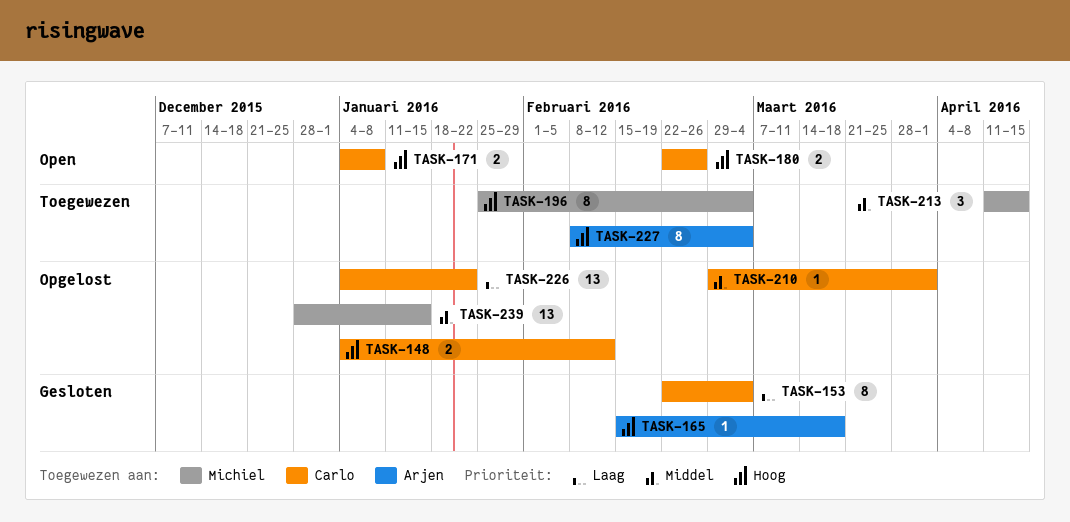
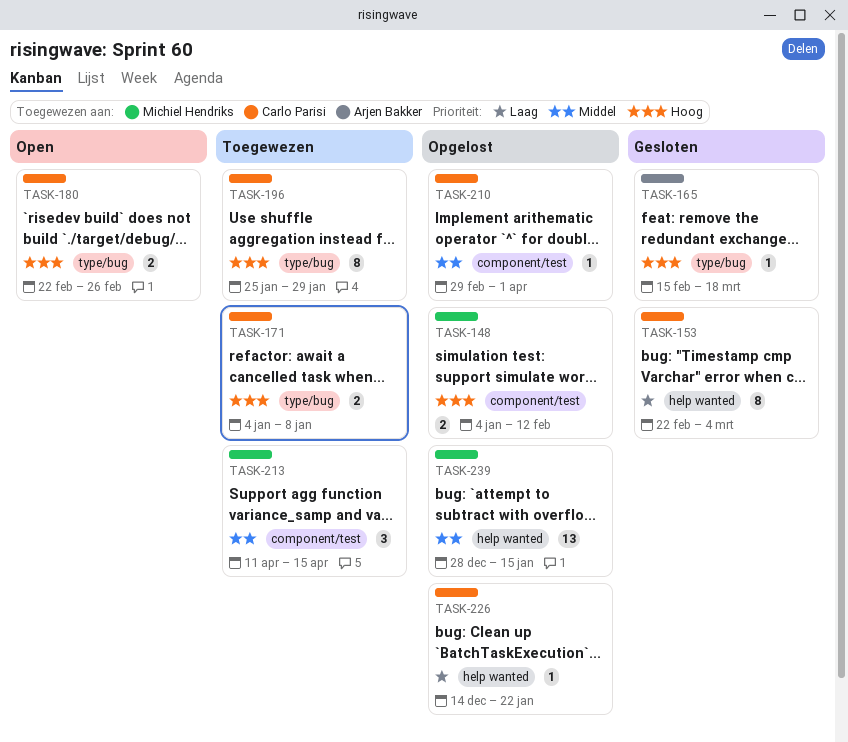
TASK-148, owner: Carlo Parisi -> Michiel Hendriks
TASK-171, status: Open -> Toegewezen
TASK-196, owner: Michiel Hendriks -> Carlo Parisi
TASK-196, due: Mar 4 -> Jan 29
TASK-226, estimate: 13 -> 1
TASK-226, start: Jan 4 -> Dec 14
TASK-227: present -> none

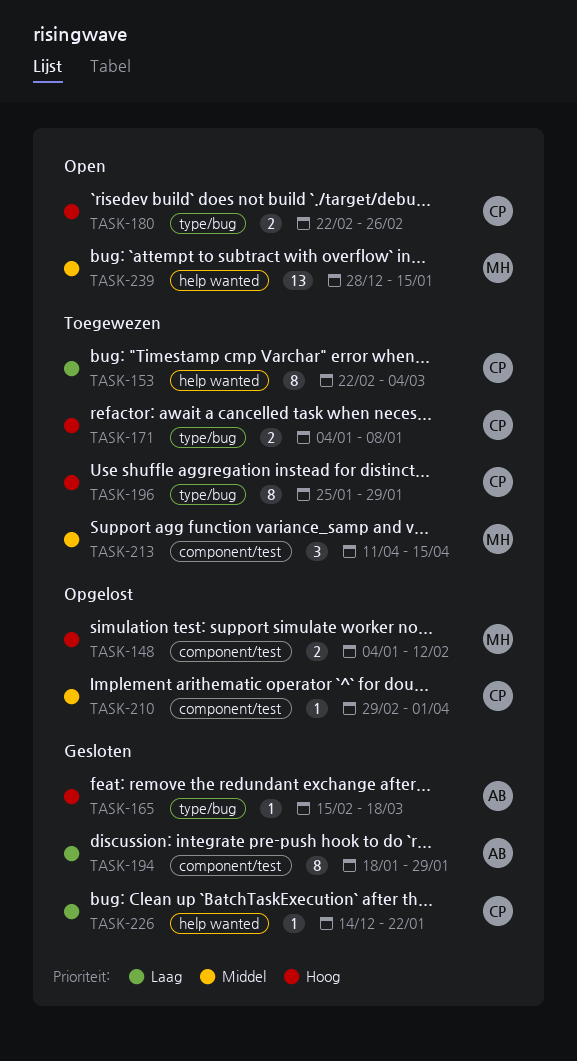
TASK-153, status: Gesloten -> Toegewezen
TASK-194: none -> present
TASK-226, status: Opgelost -> Gesloten
TASK-239, status: Opgelost -> Open

